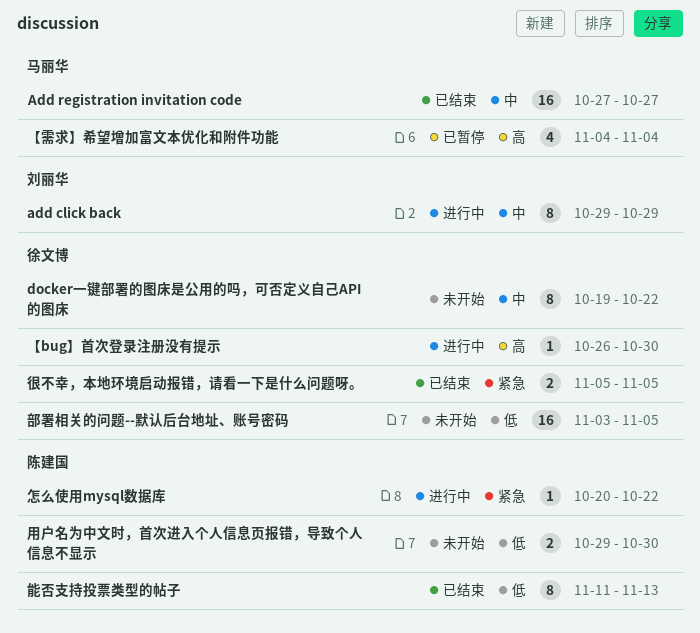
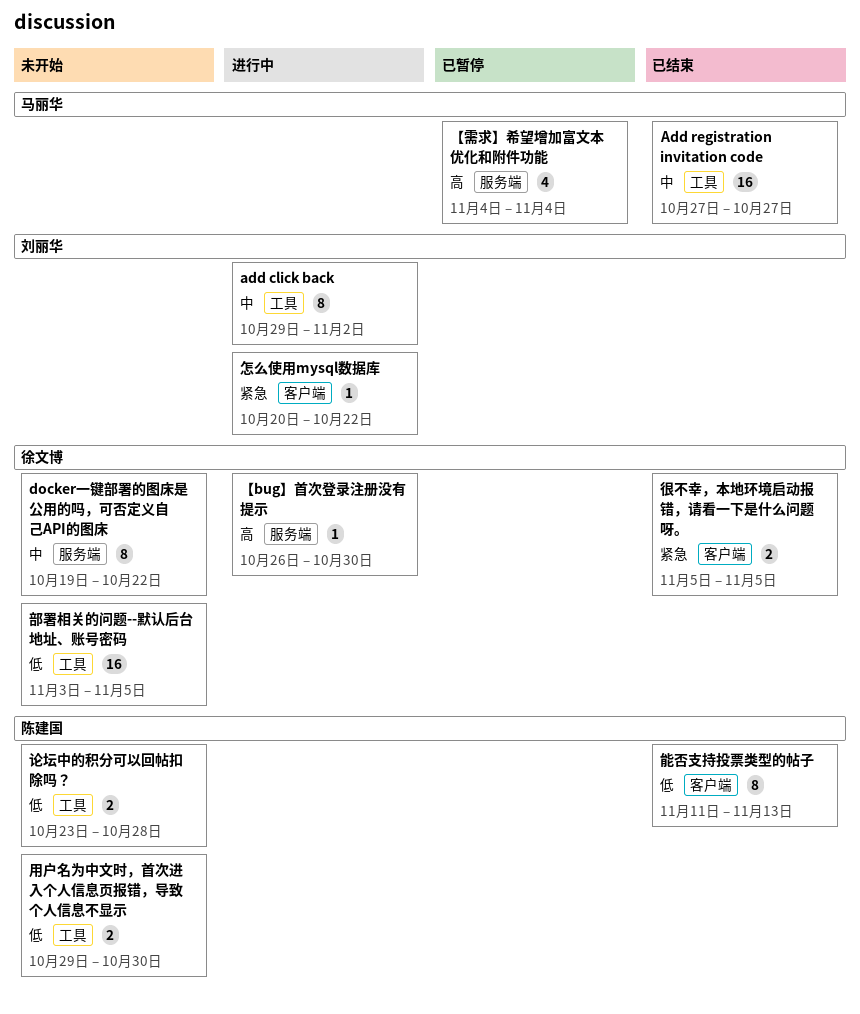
add click back, due: Oct 29 -> Nov 2
怎么使用mysql数据库, owner: 陈建国 -> 刘丽华
论坛中的积分可以回帖扣除吗？: none -> present

